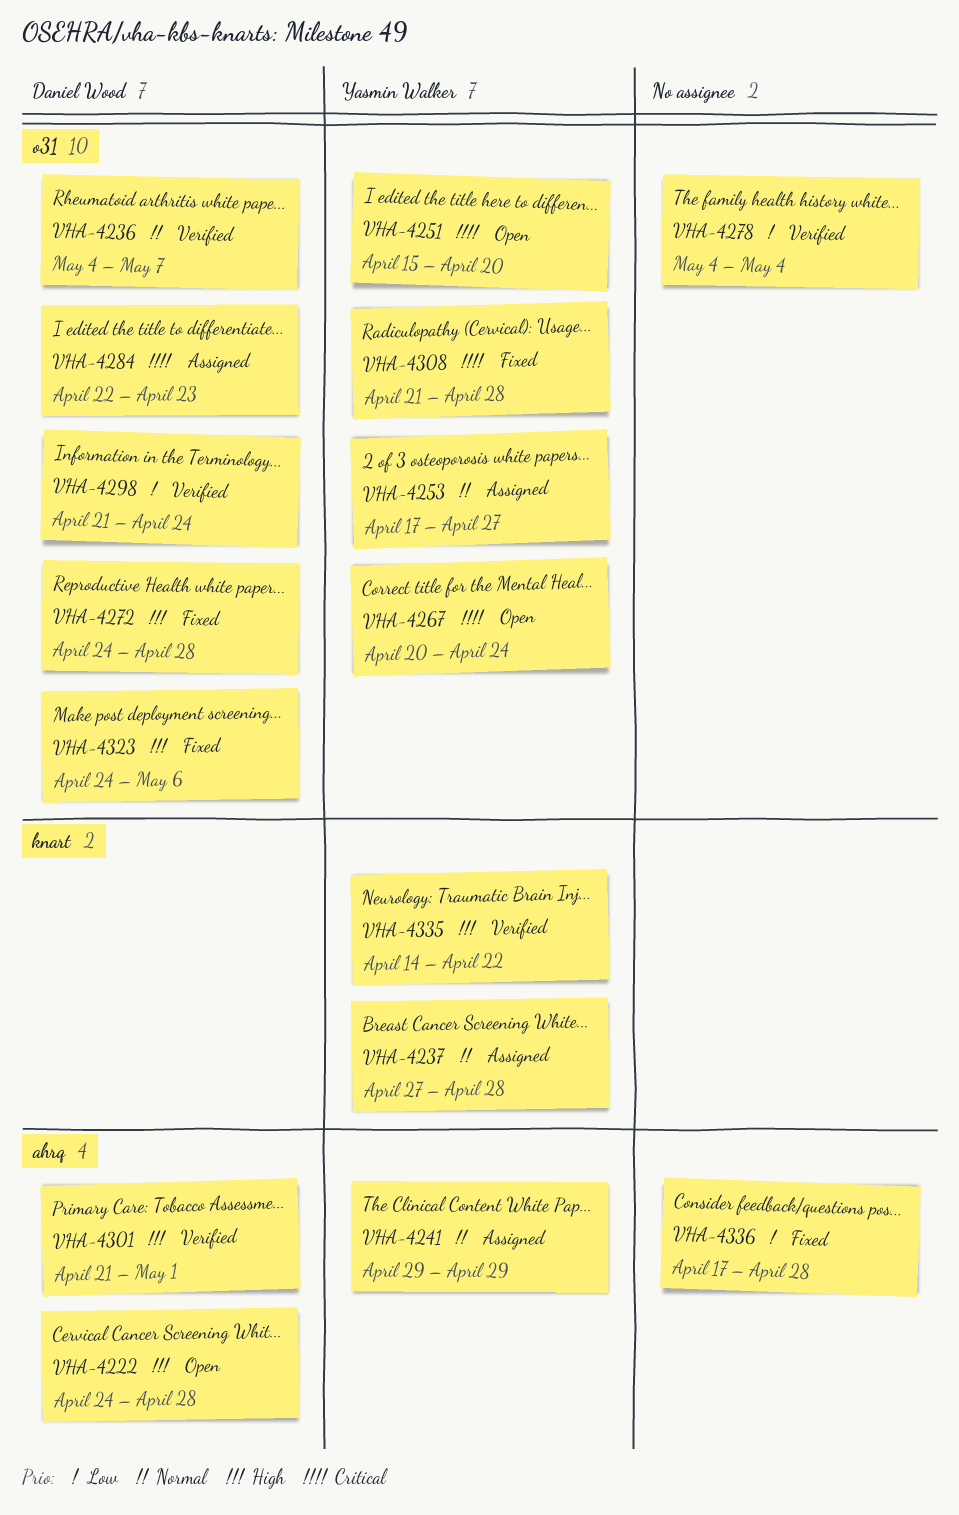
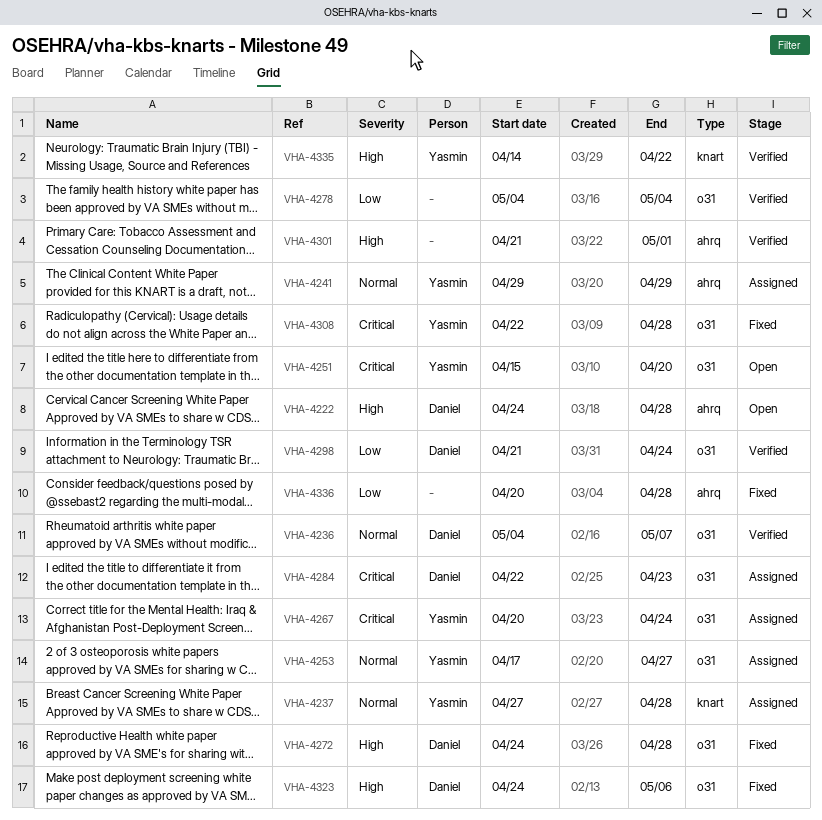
VHA-4267, status: Open -> Assigned
VHA-4301, owner: Daniel Wood -> none
VHA-4308, start: Apr 21 -> Apr 22
VHA-4336, start: Apr 17 -> Apr 20

